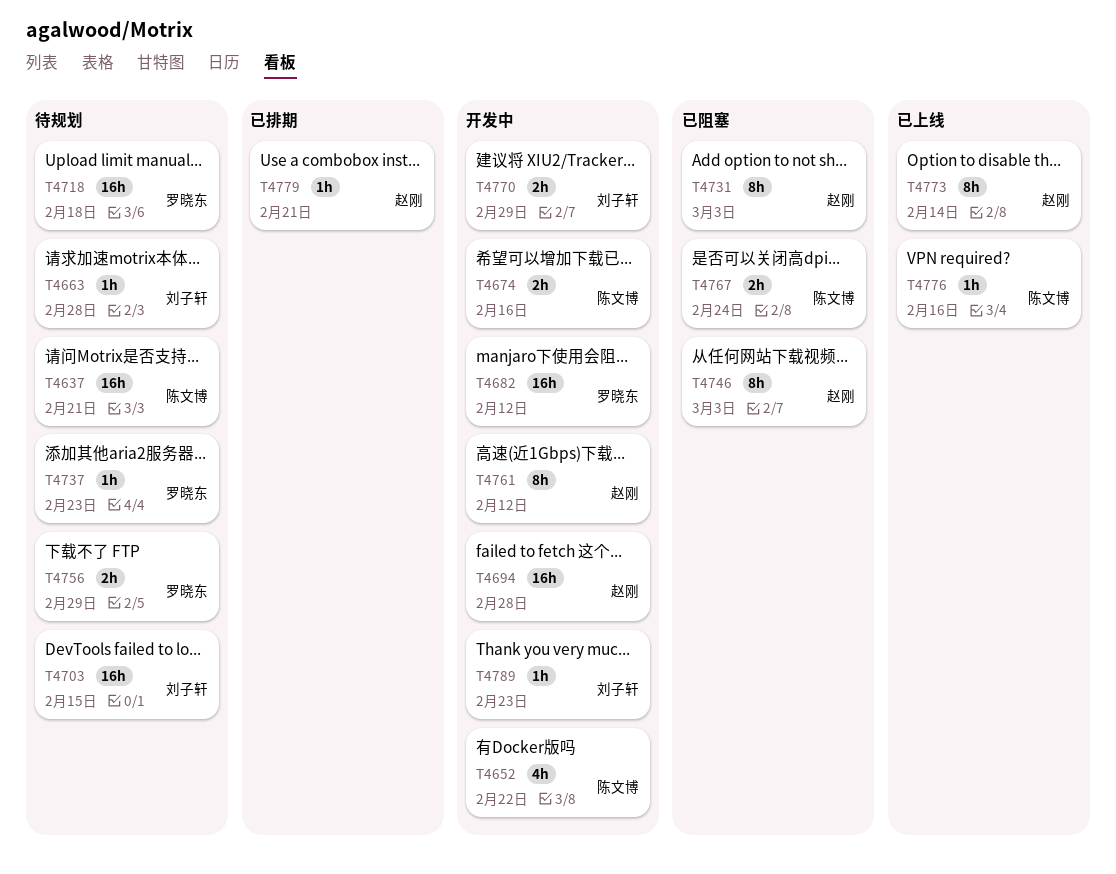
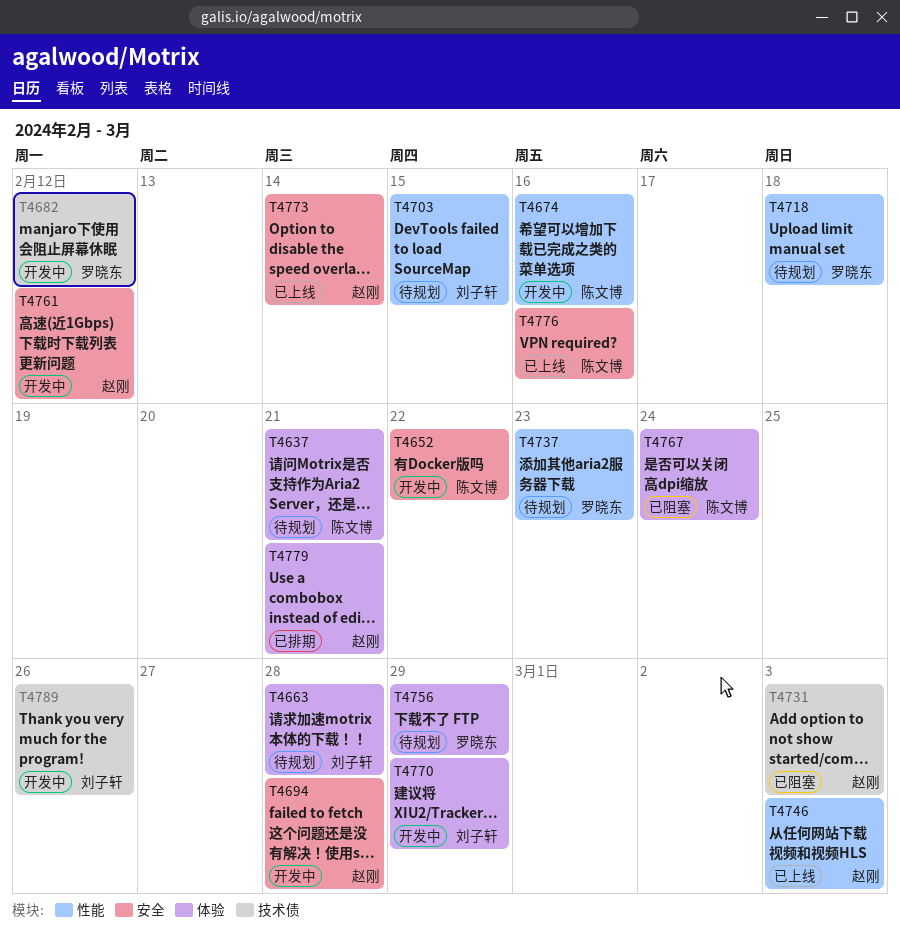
T4746, status: 已阻塞 -> 已上线
T4789, due: Feb 23 -> Feb 26

